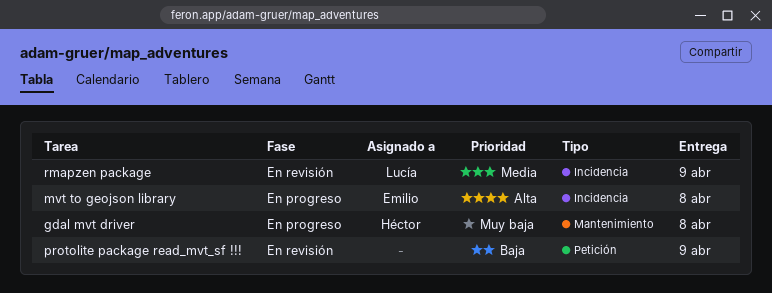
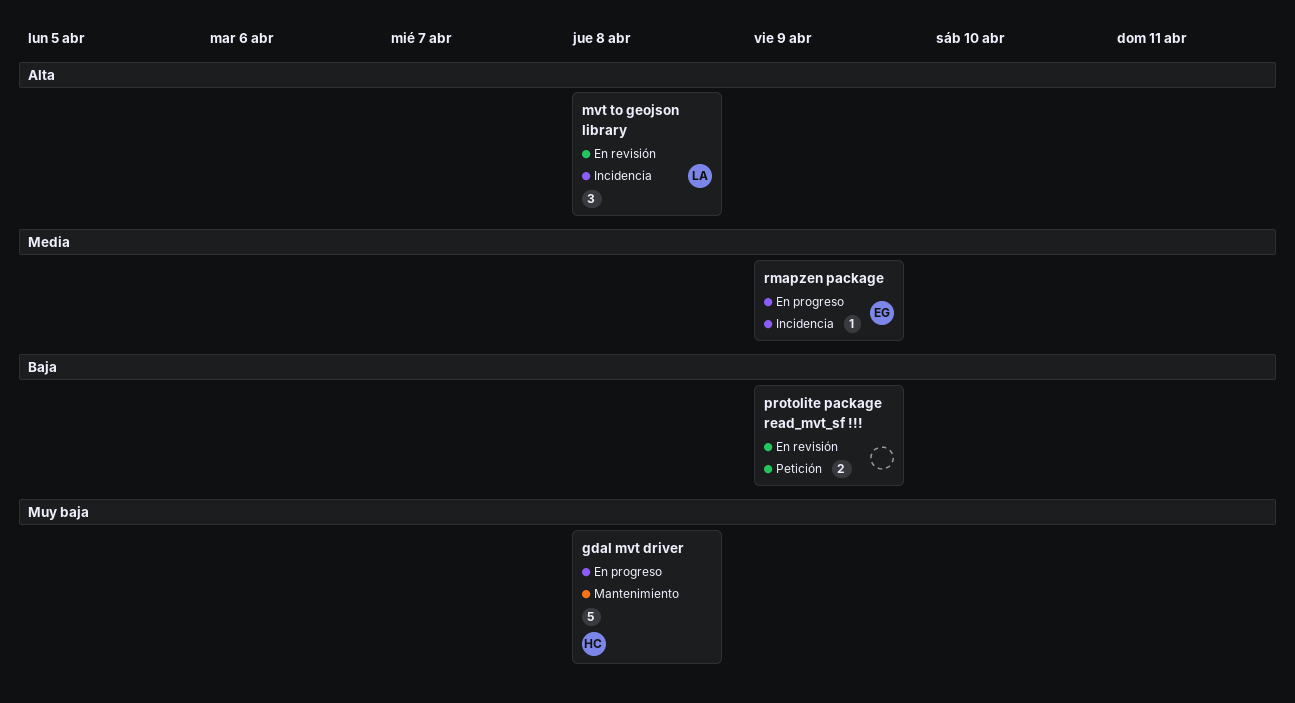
mvt to geojson library, status: En progreso -> En revisión
mvt to geojson library, owner: Emilio -> Lucía
rmapzen package, status: En revisión -> En progreso
rmapzen package, owner: Lucía -> Emilio

